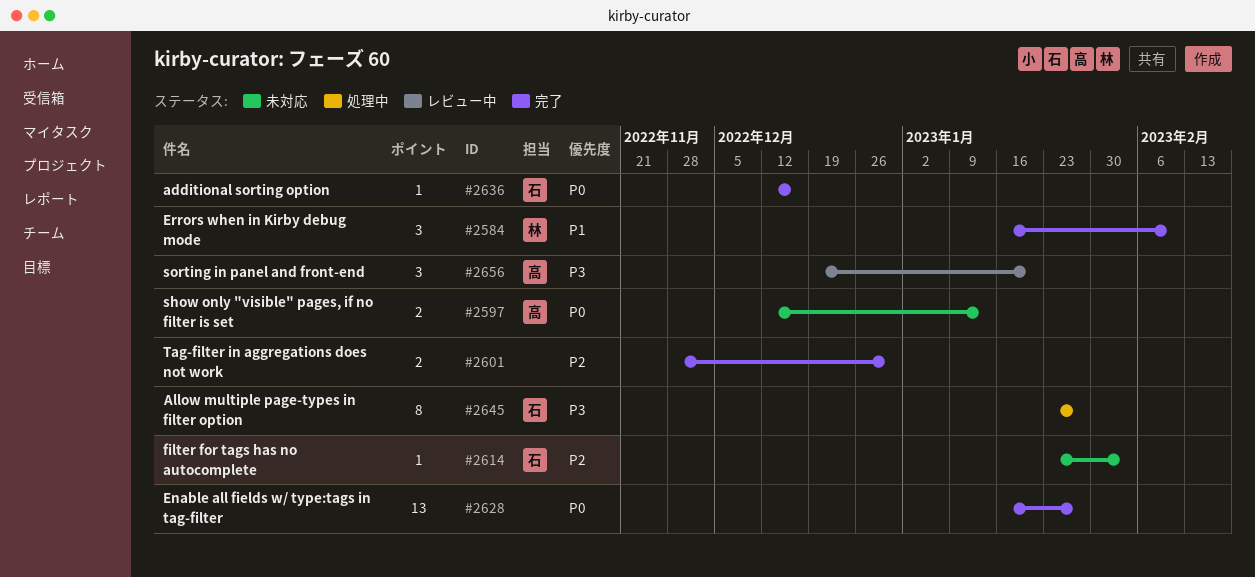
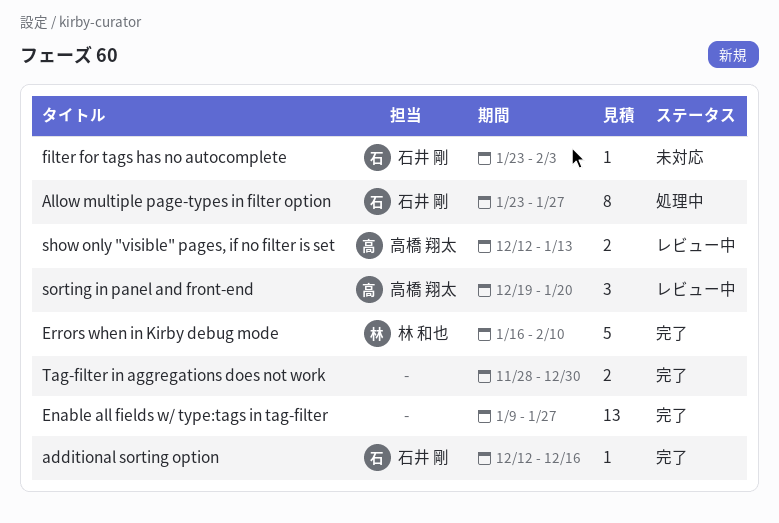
Enable all fields w/ type:tags in tag-filter, start: Jan 16 -> Jan 9
Errors when in Kirby debug mode, estimate: 3 -> 5
show only "visible" pages, if no filter is set, status: 未対応 -> レビュー中

